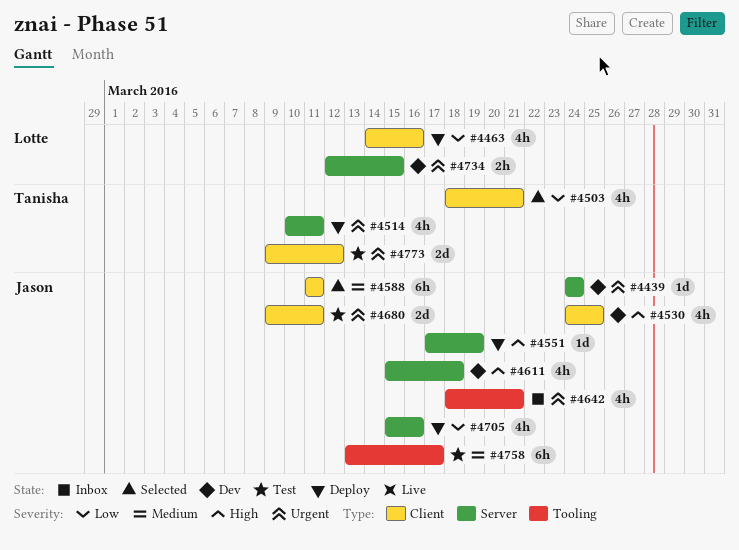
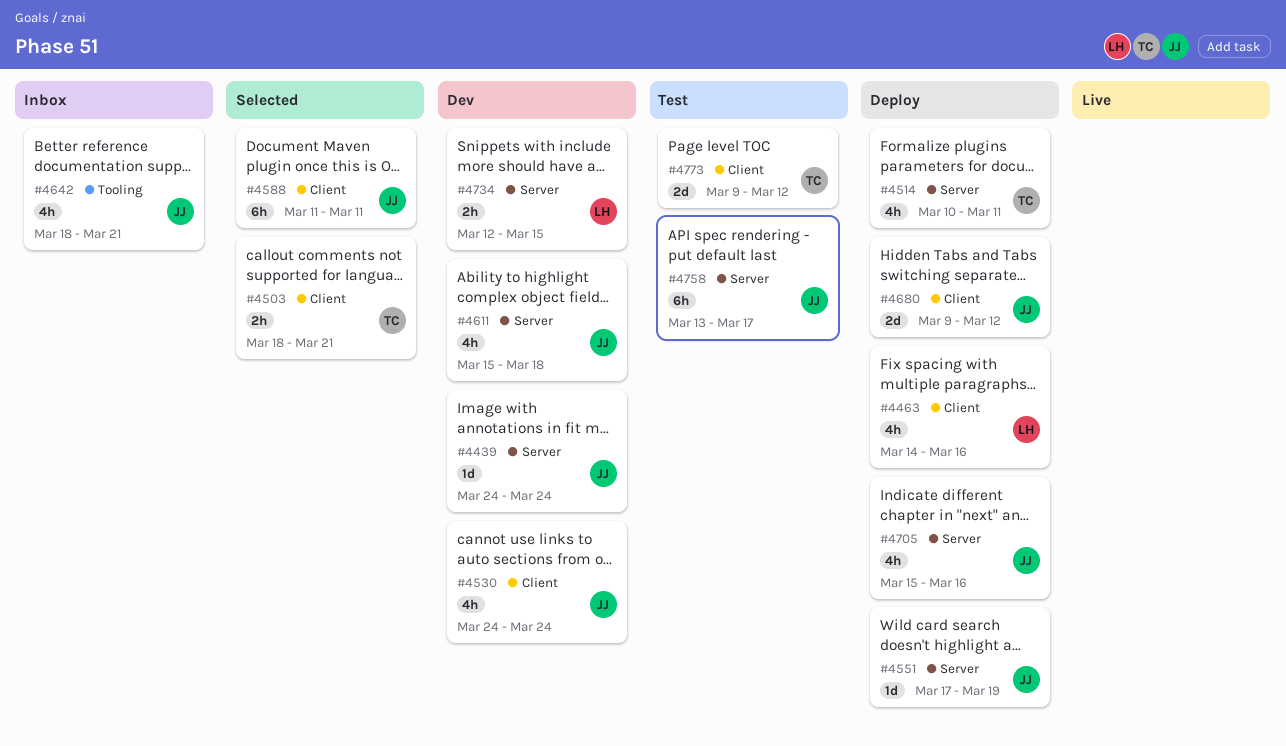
#4503, estimate: 4h -> 2h
#4530, due: Mar 25 -> Mar 24
#4680, status: Test -> Deploy
#4680, due: Mar 11 -> Mar 12
#4758, label: Tooling -> Server

